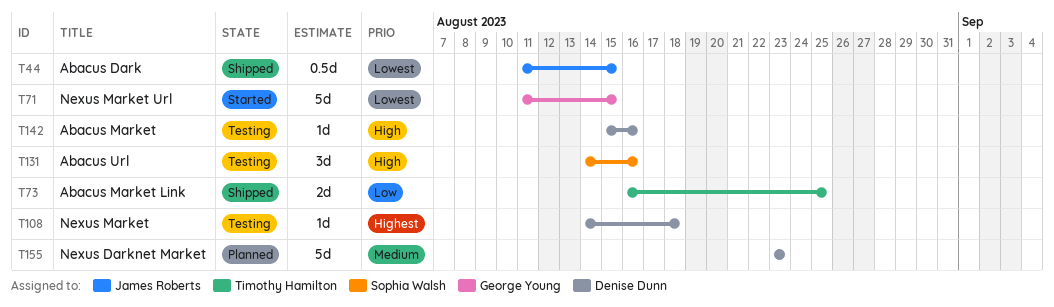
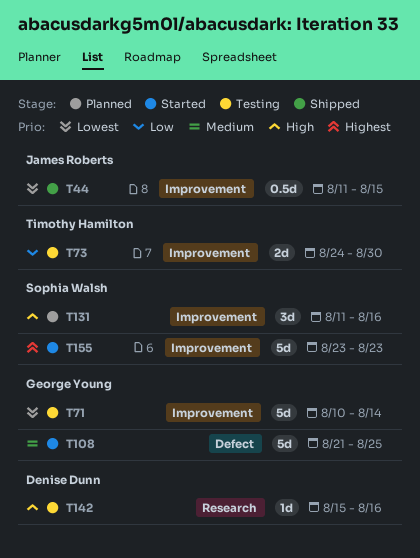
T71, status: Started -> Testing
T71, start: Aug 11 -> Aug 10
T71, due: Aug 15 -> Aug 14
T73, status: Shipped -> Testing
T73, start: Aug 16 -> Aug 24
T73, due: Aug 25 -> Aug 30
T108, status: Testing -> Started
T108, owner: Denise Dunn -> George Young
T108, priority: Highest -> Medium
T108, estimate: 1d -> 5d
T108, start: Aug 14 -> Aug 21
T108, due: Aug 18 -> Aug 25
T131, status: Testing -> Planned
T131, start: Aug 14 -> Aug 11
T155, status: Planned -> Started
T155, owner: Denise Dunn -> Sophia Walsh
T155, priority: Medium -> Highest

